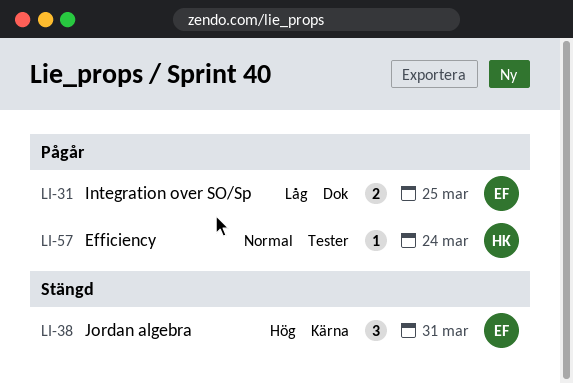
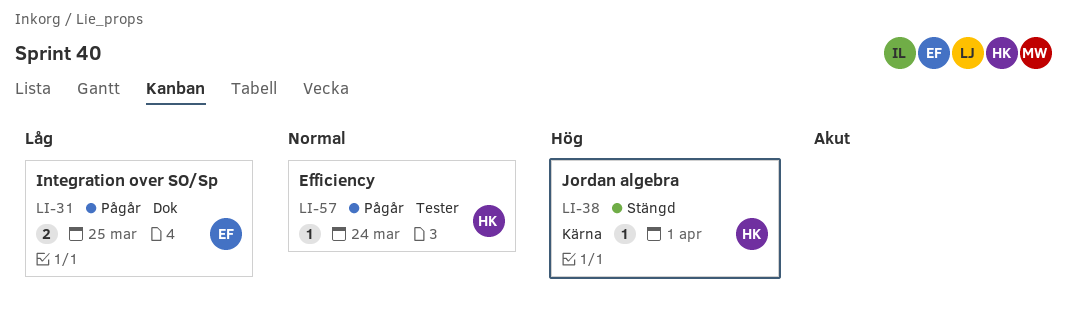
LI-38, owner: EF -> HK
LI-38, estimate: 3 -> 1
LI-38, due: Mar 31 -> Apr 1

